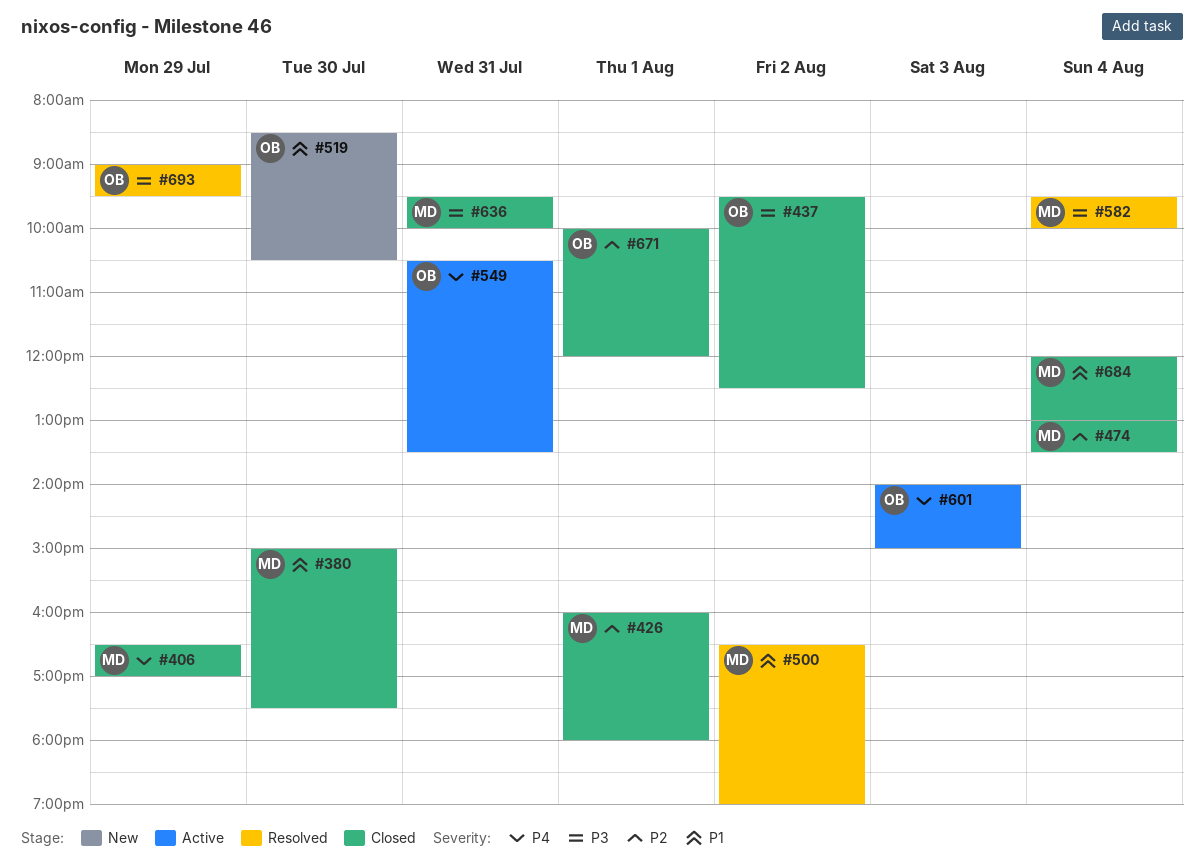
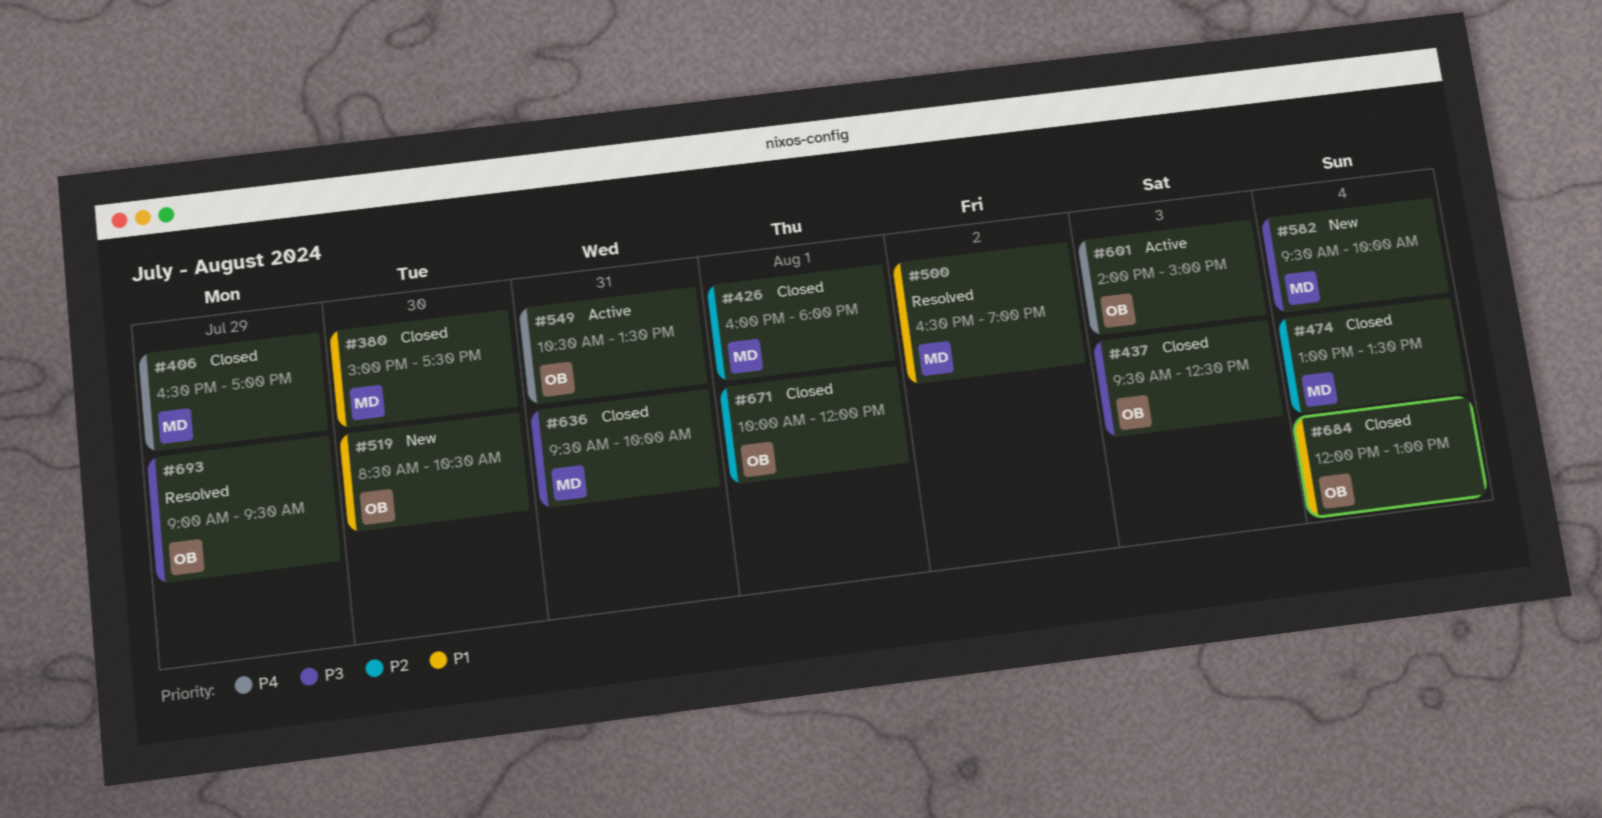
#437, day: Aug 2 -> Aug 3
#582, status: Resolved -> New
#684, owner: MD -> OB

